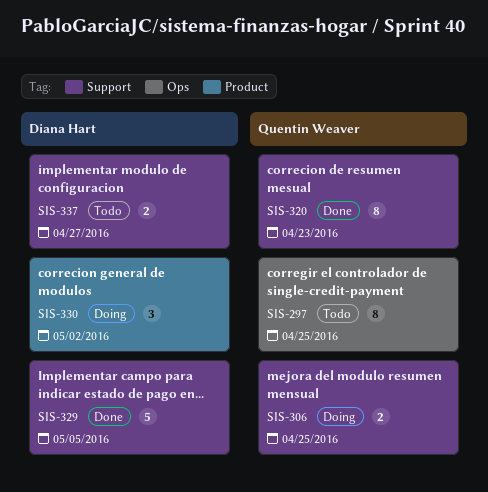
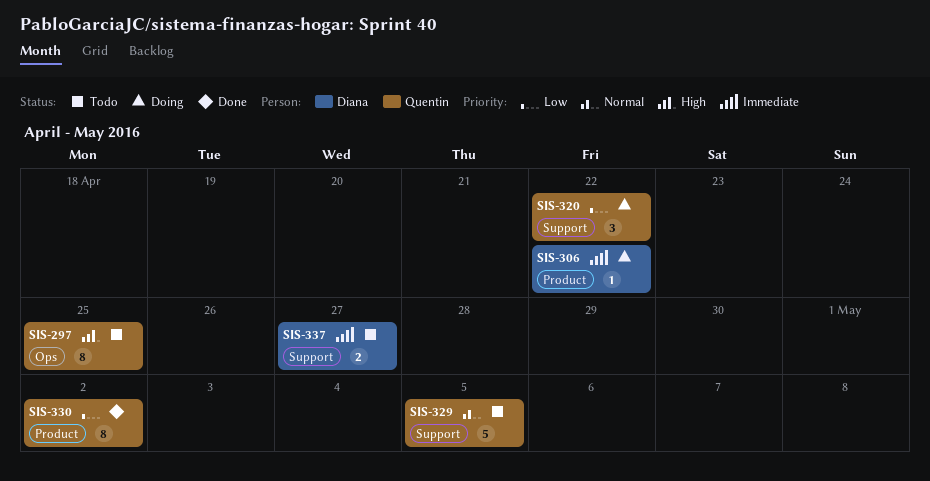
SIS-306, owner: Quentin Weaver -> Diana Hart
SIS-306, label: Support -> Product
SIS-306, estimate: 2 -> 1
SIS-306, due: Apr 25 -> Apr 22
SIS-320, status: Done -> Doing
SIS-320, estimate: 8 -> 3
SIS-320, due: Apr 23 -> Apr 22
SIS-329, status: Done -> Todo
SIS-329, owner: Diana Hart -> Quentin Weaver
SIS-330, status: Doing -> Done
SIS-330, owner: Diana Hart -> Quentin Weaver
SIS-330, estimate: 3 -> 8

